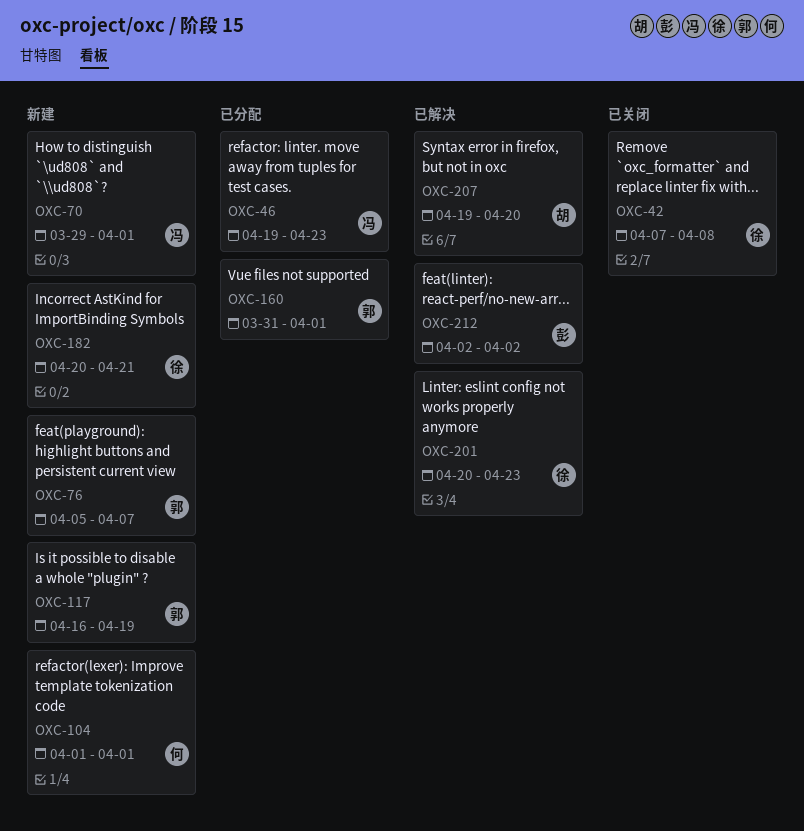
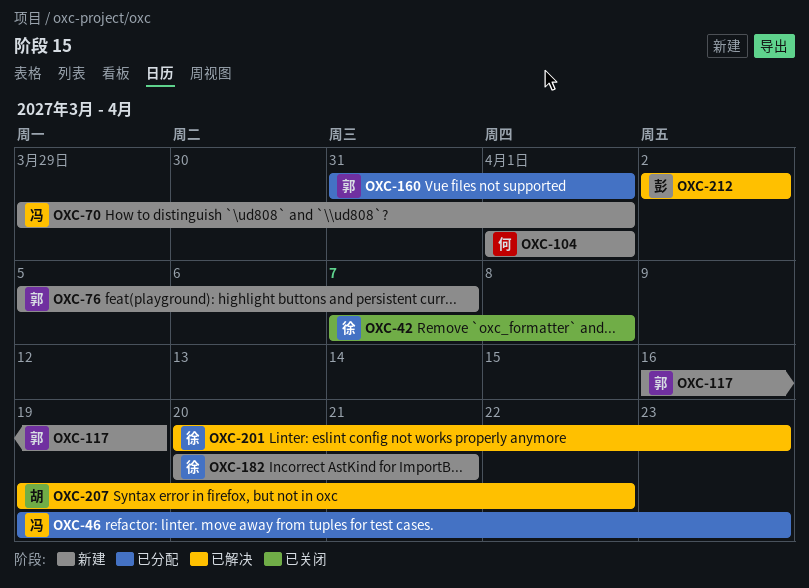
OXC-207, due: Apr 20 -> Apr 22

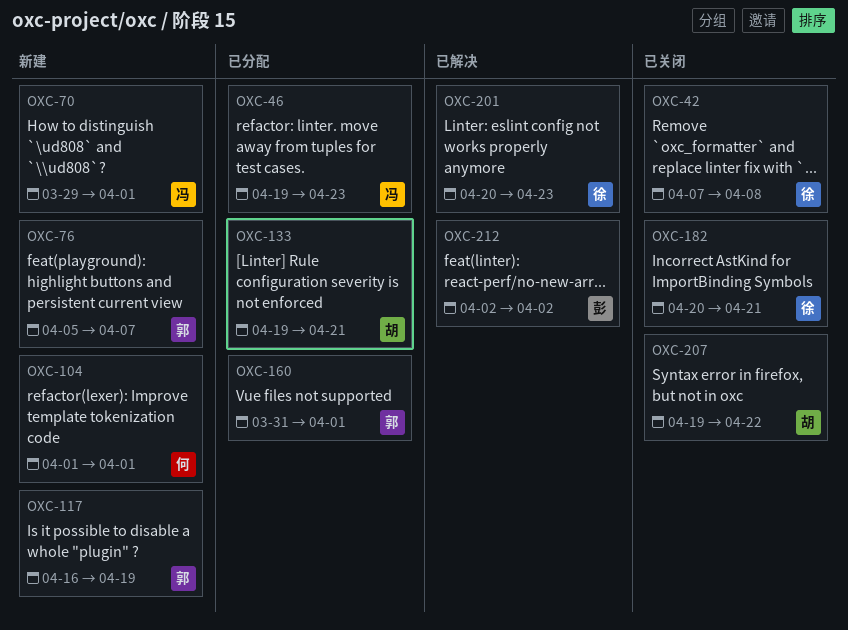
OXC-133: none -> present
OXC-182, status: 新建 -> 已关闭
OXC-207, status: 已解决 -> 已关闭

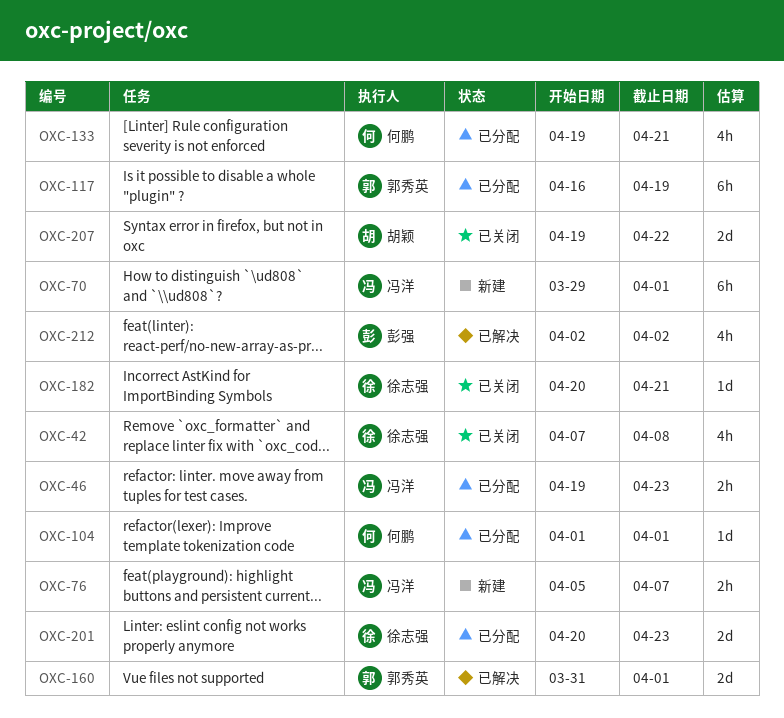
OXC-76, owner: 郭秀英 -> 冯洋
OXC-104, status: 新建 -> 已分配
OXC-117, status: 新建 -> 已分配
OXC-133, owner: 胡颖 -> 何鹏
OXC-160, status: 已分配 -> 已解决
OXC-201, status: 已解决 -> 已分配

